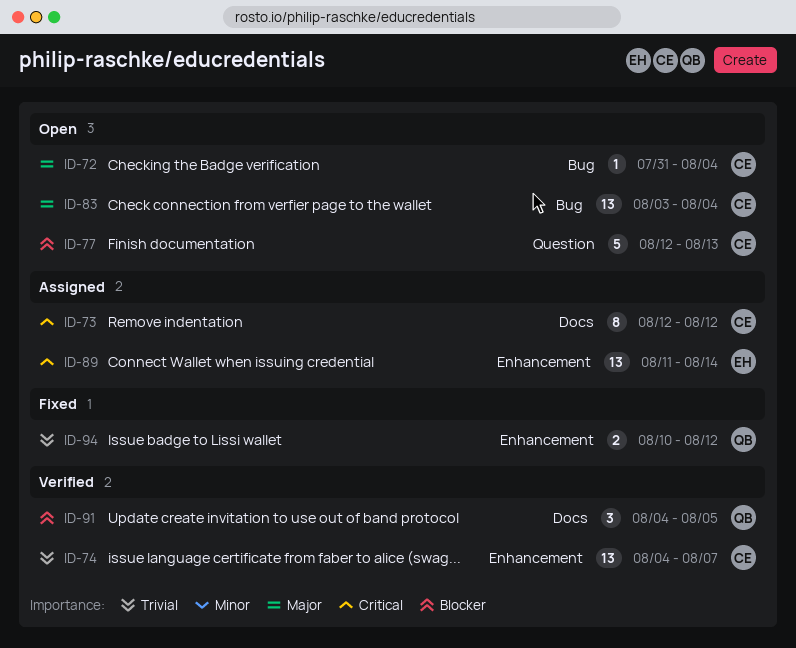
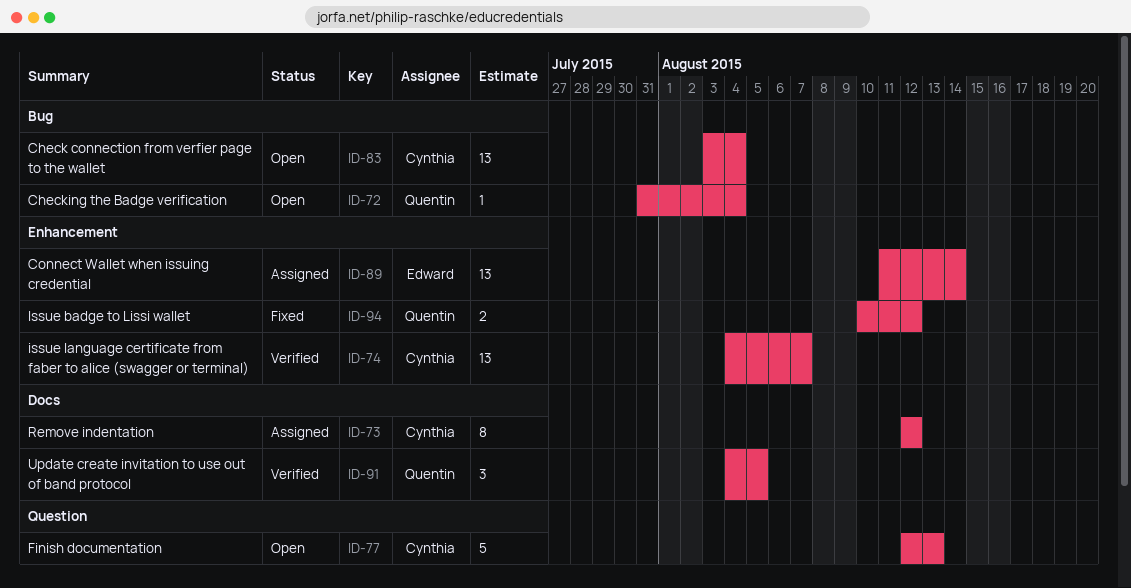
ID-72, owner: Cynthia -> Quentin

